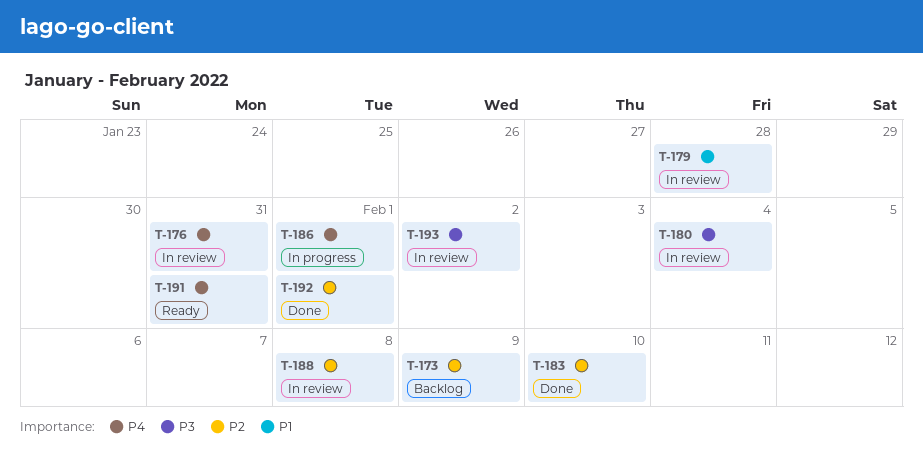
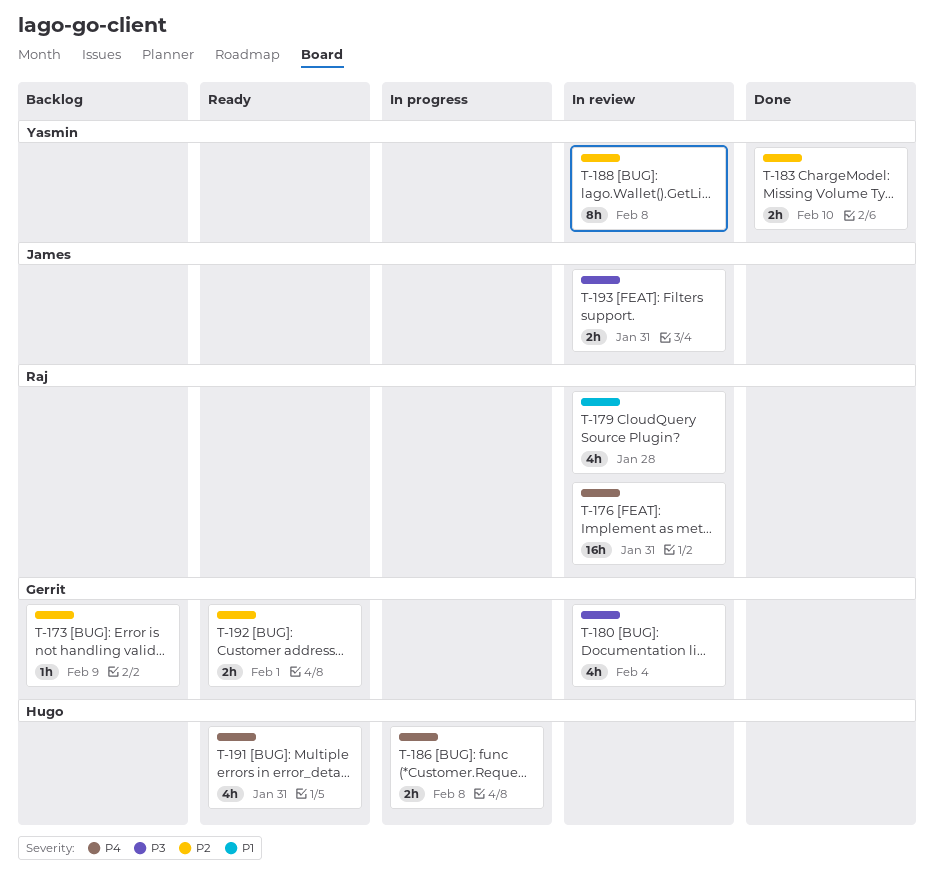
T-186, due: Feb 1 -> Feb 8
T-192, status: Done -> Ready
T-193, due: Feb 2 -> Jan 31

